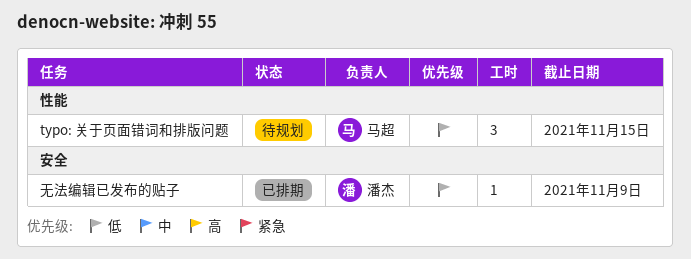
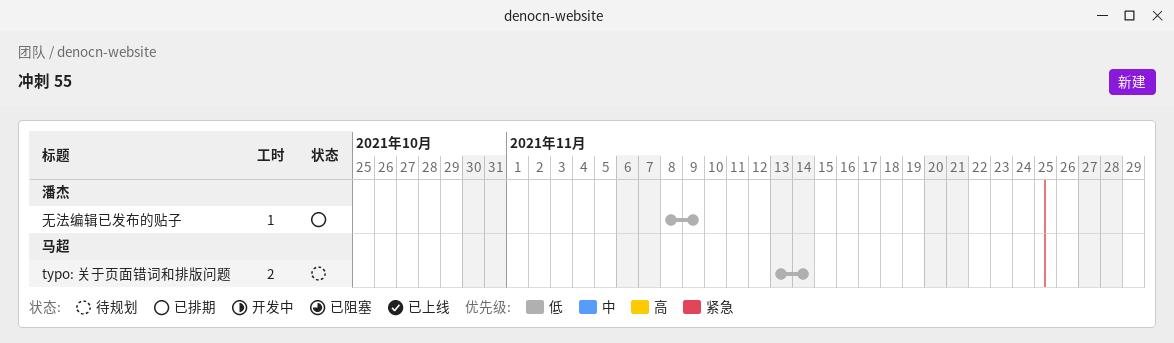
typo: 关于页面错词和排版问题, estimate: 3 -> 2
typo: 关于页面错词和排版问题, due: Nov 15 -> Nov 14

